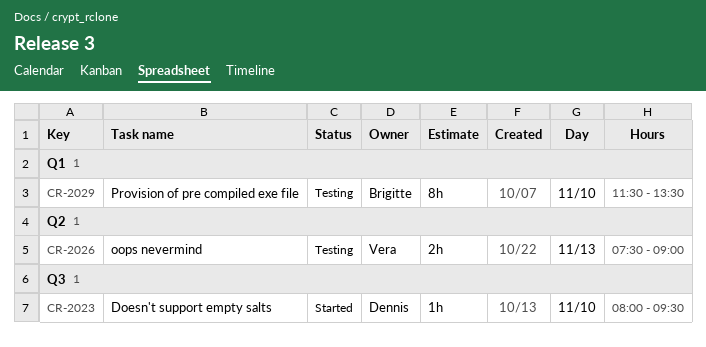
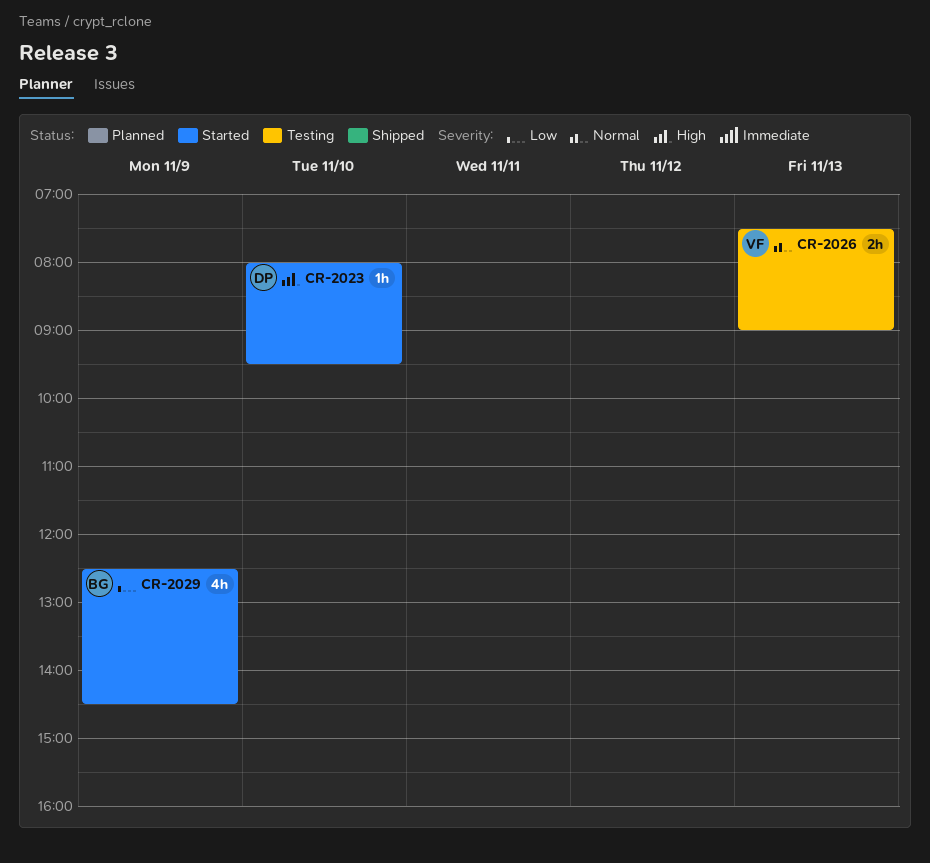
CR-2029, status: Testing -> Started
CR-2029, estimate: 8h -> 4h
CR-2029, day: Nov 10 -> Nov 9
CR-2029, begins: 11:30 -> 12:30
CR-2029, ends: 13:30 -> 14:30

